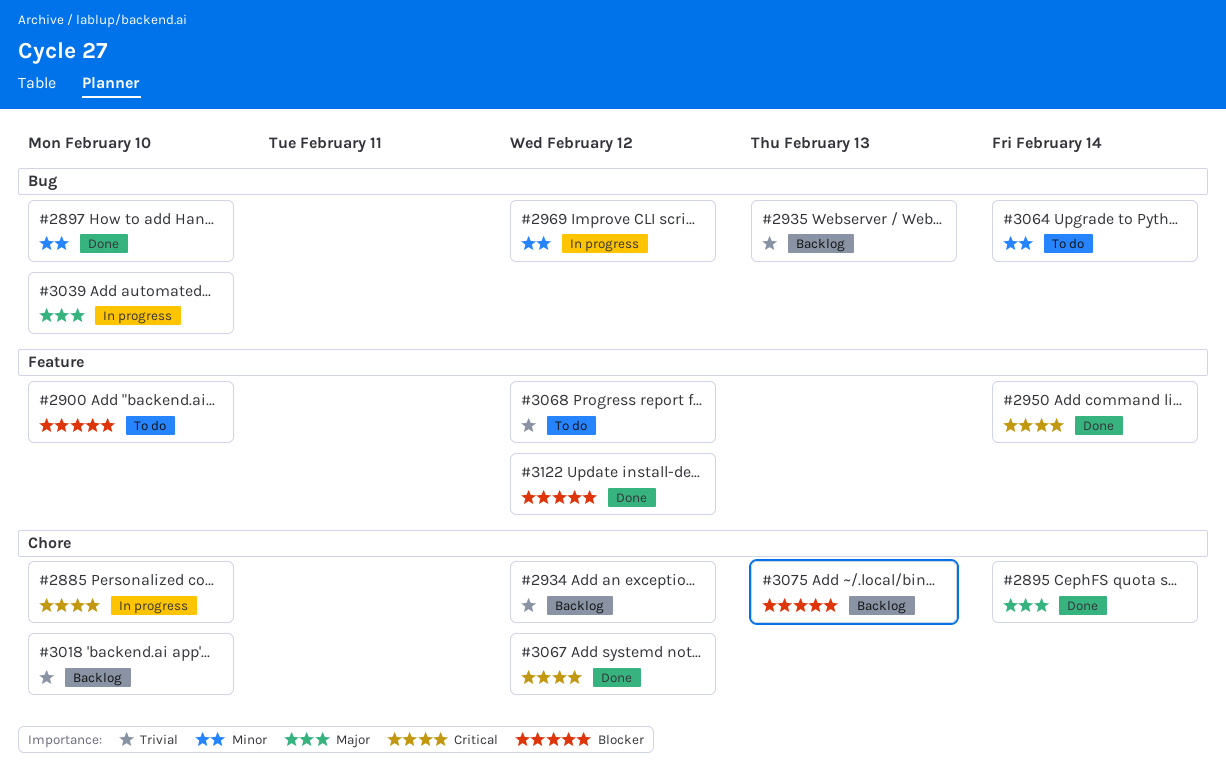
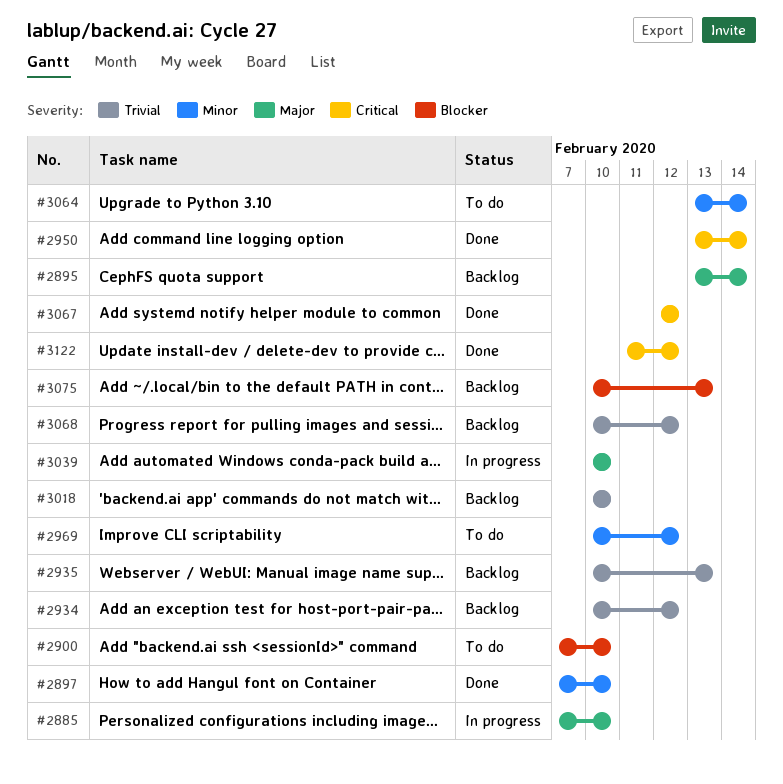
#2885, priority: Critical -> Major
#2895, status: Done -> Backlog
#2969, status: In progress -> To do
#3068, status: To do -> Backlog
#3122, priority: Blocker -> Critical

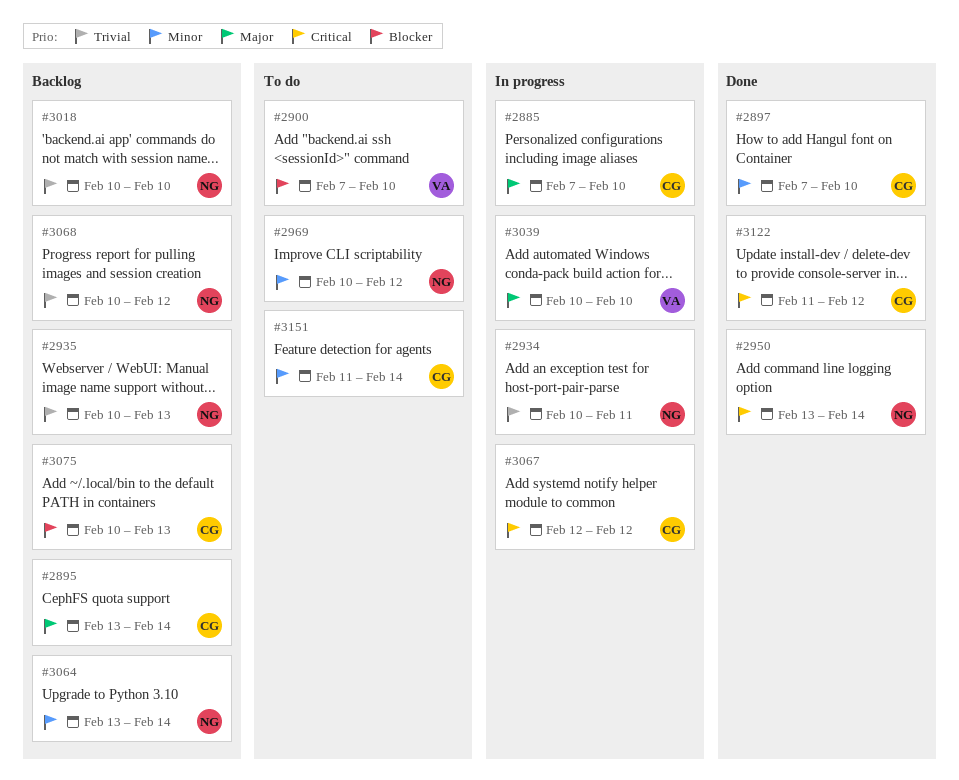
#2934, status: Backlog -> In progress
#2934, due: Feb 12 -> Feb 11
#3064, status: To do -> Backlog
#3067, status: Done -> In progress
#3151: none -> present

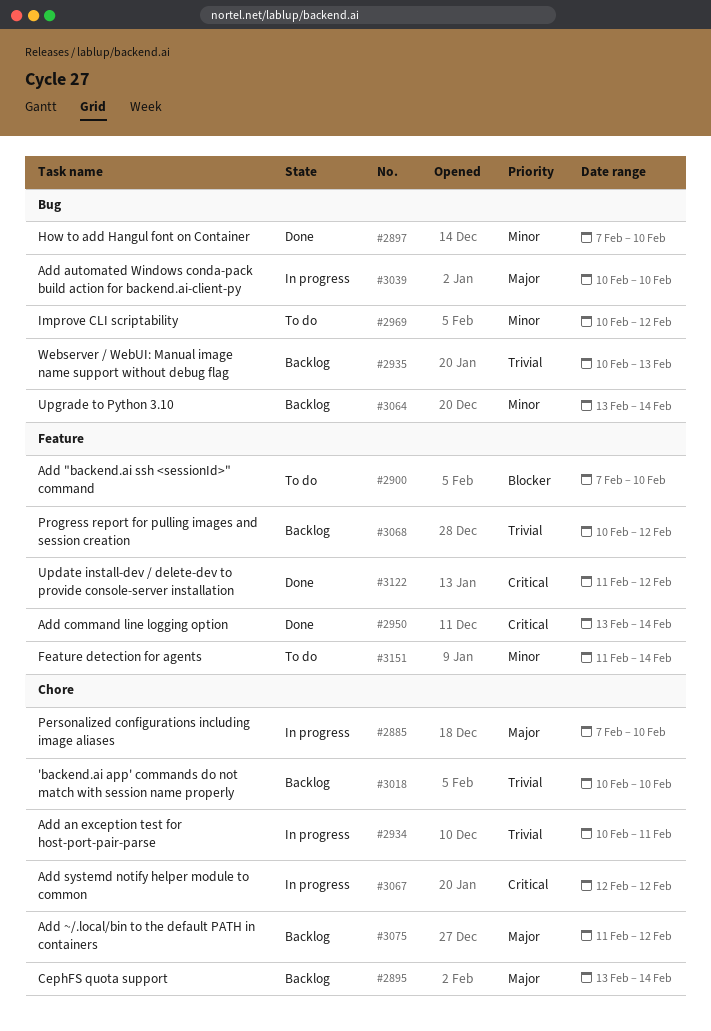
#3075, priority: Blocker -> Major
#3075, start: Feb 10 -> Feb 11
#3075, due: Feb 13 -> Feb 12

